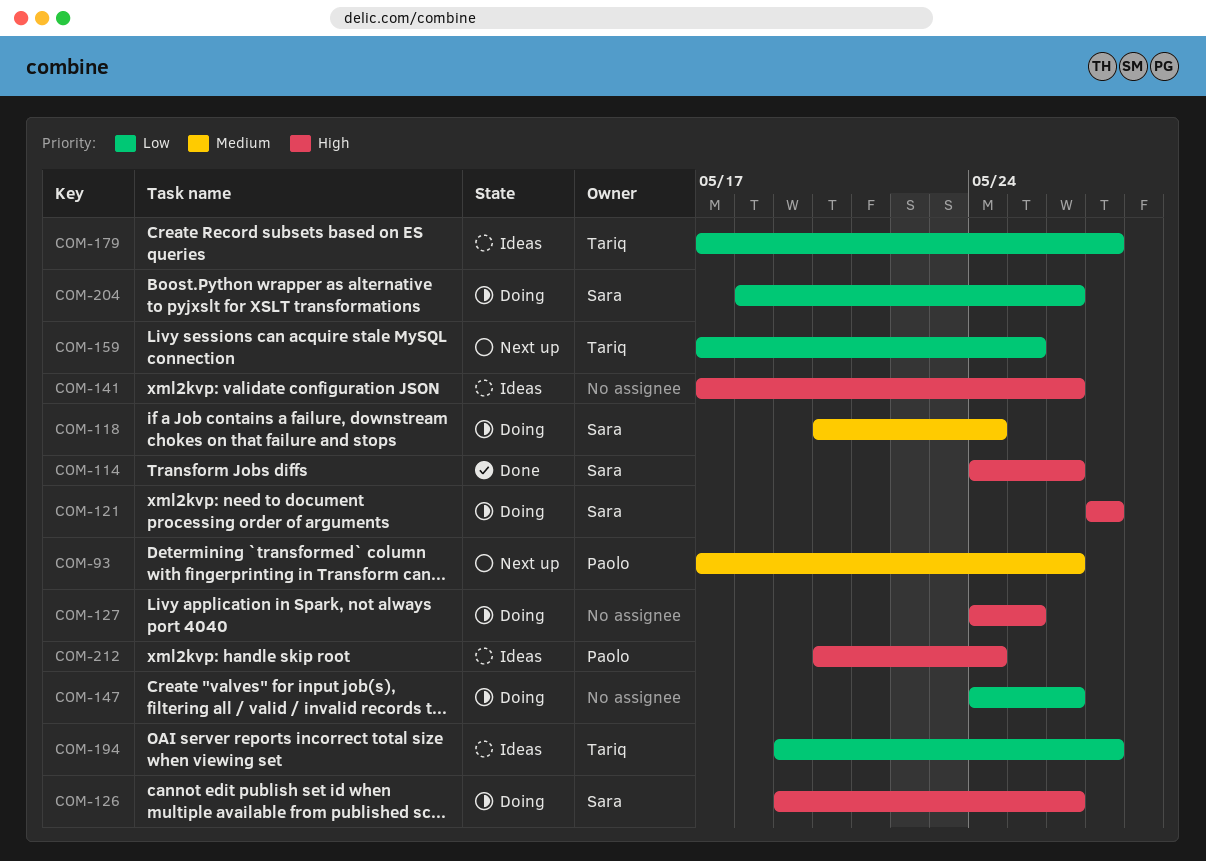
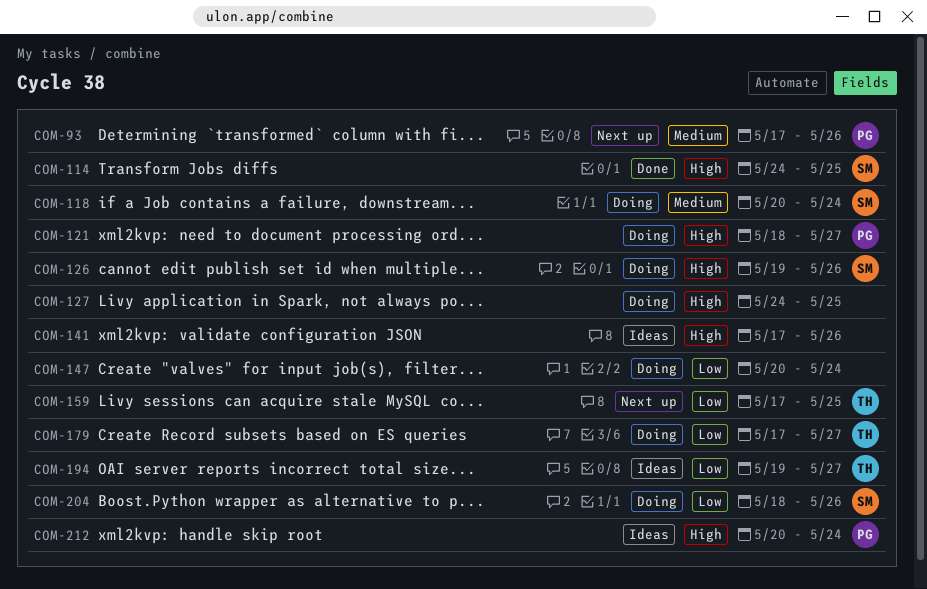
COM-114, due: May 26 -> May 25
COM-121, owner: Sara -> Paolo
COM-121, start: May 27 -> May 18
COM-147, start: May 24 -> May 20
COM-147, due: May 26 -> May 24
COM-179, status: Ideas -> Doing

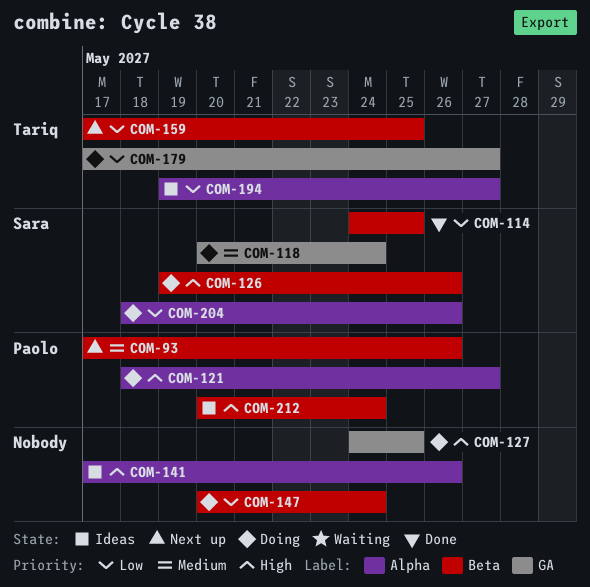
COM-114, priority: High -> Low

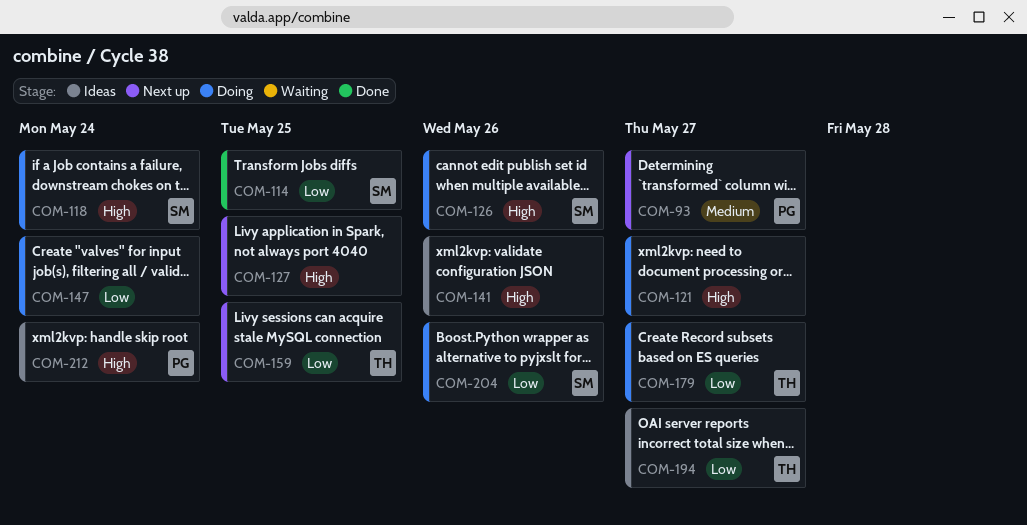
COM-93, due: May 26 -> May 27
COM-118, priority: Medium -> High
COM-121, owner: Paolo -> none
COM-127, status: Doing -> Next up

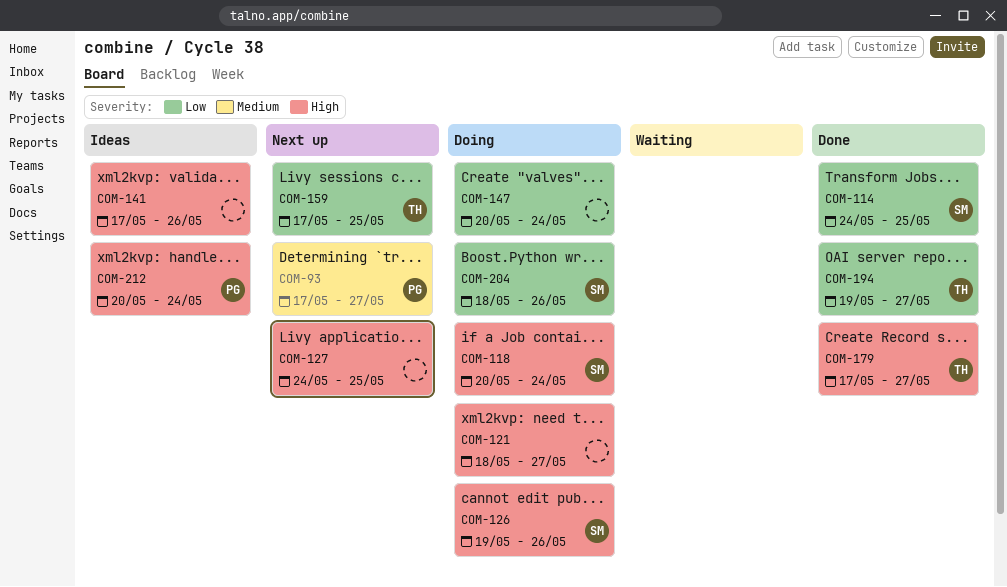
COM-179, status: Doing -> Done
COM-179, priority: Low -> High
COM-194, status: Ideas -> Done

